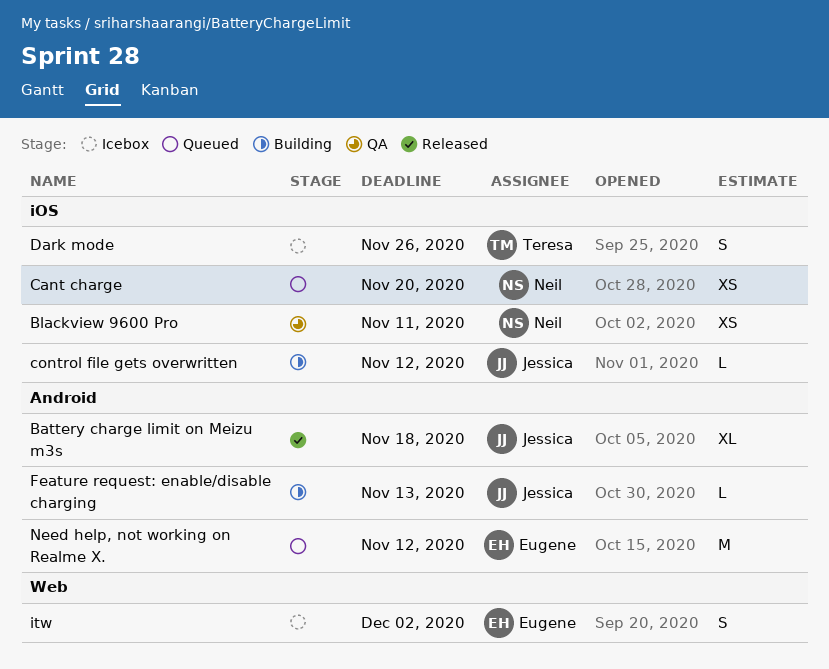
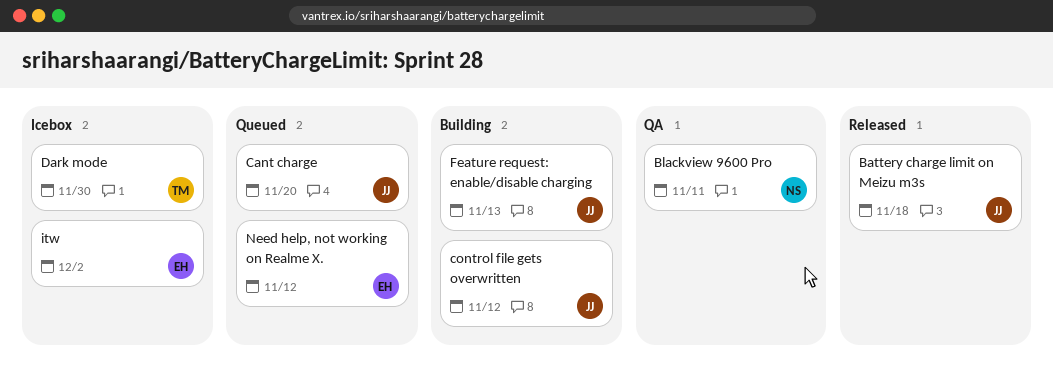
Cant charge, owner: Neil -> Jessica
Dark mode, due: Nov 26 -> Nov 30

